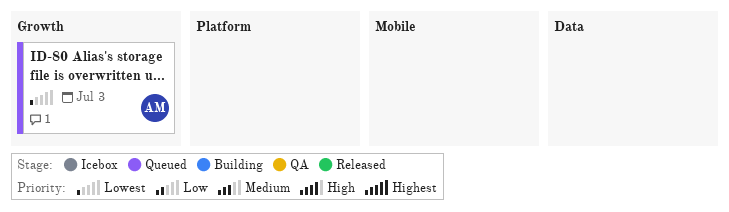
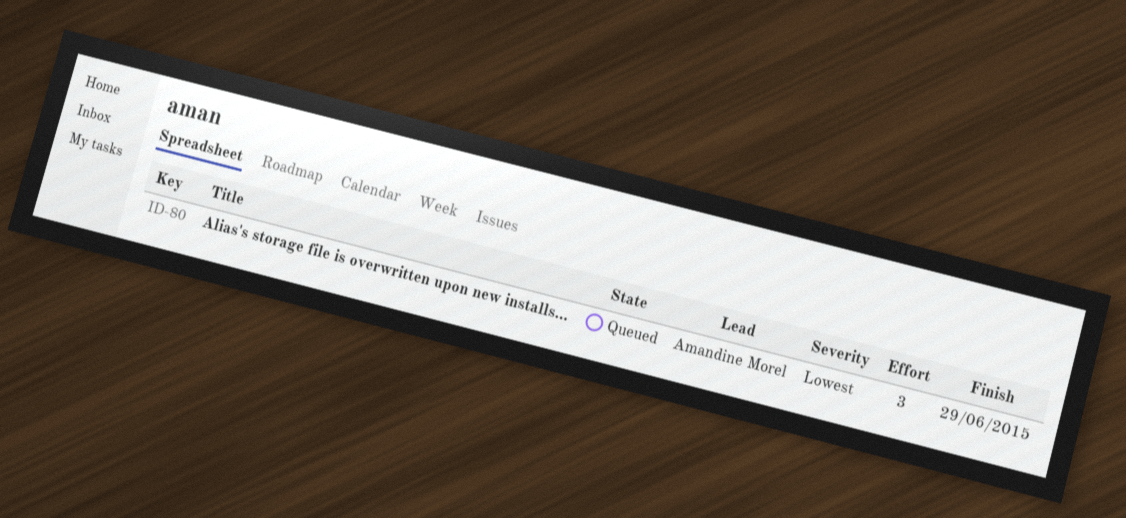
ID-80, due: Jul 3 -> Jun 29

